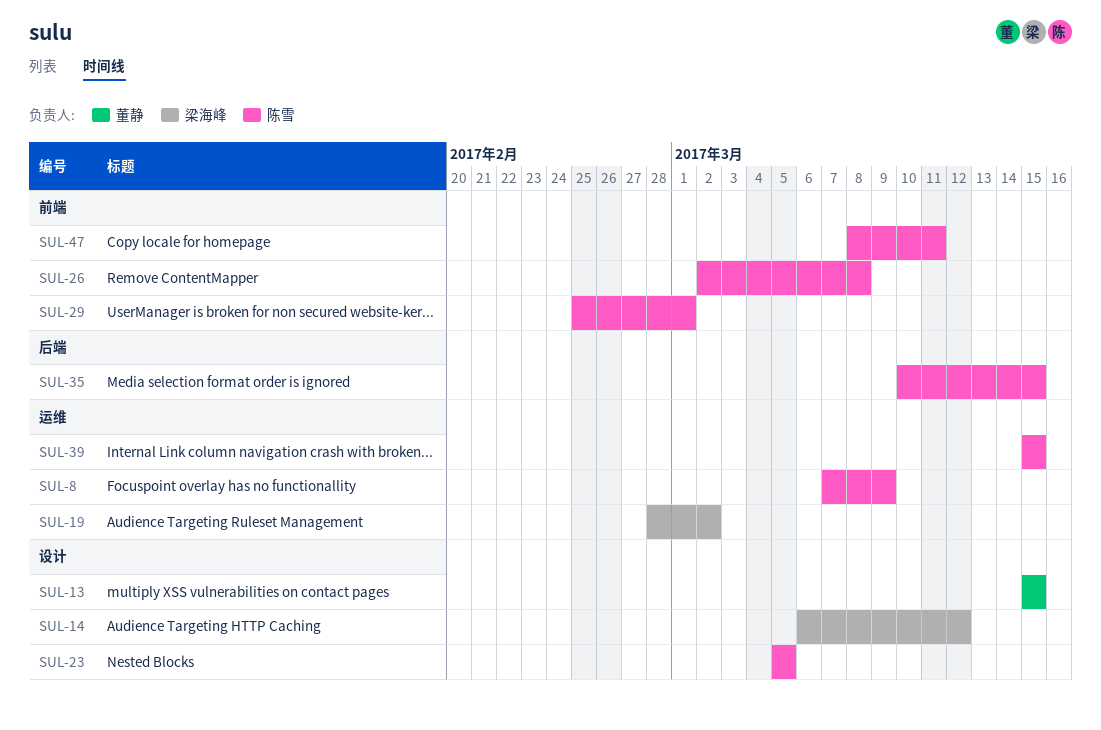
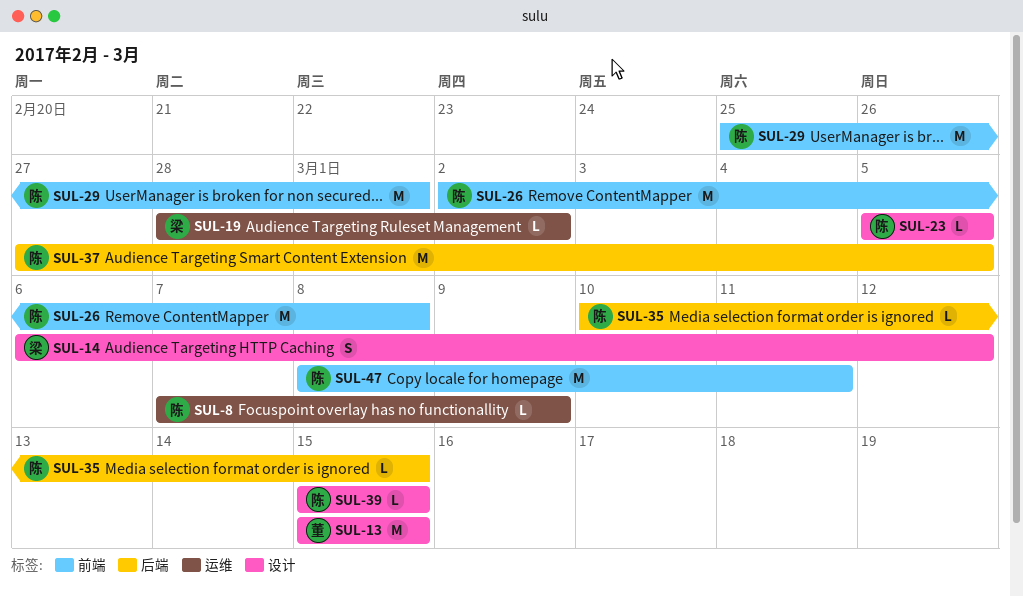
SUL-37: none -> present
SUL-39, label: 运维 -> 设计

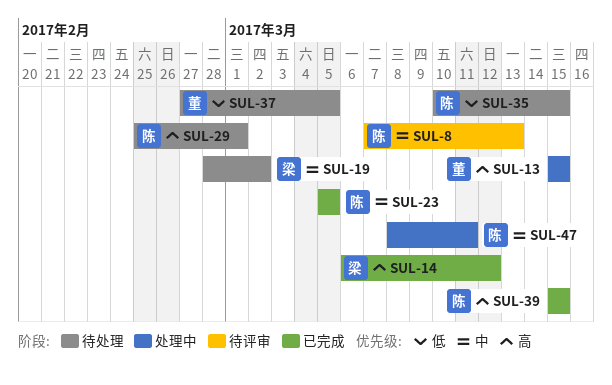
SUL-8, due: Mar 9 -> Mar 13
SUL-26: present -> none
SUL-37, owner: 陈 -> 董

